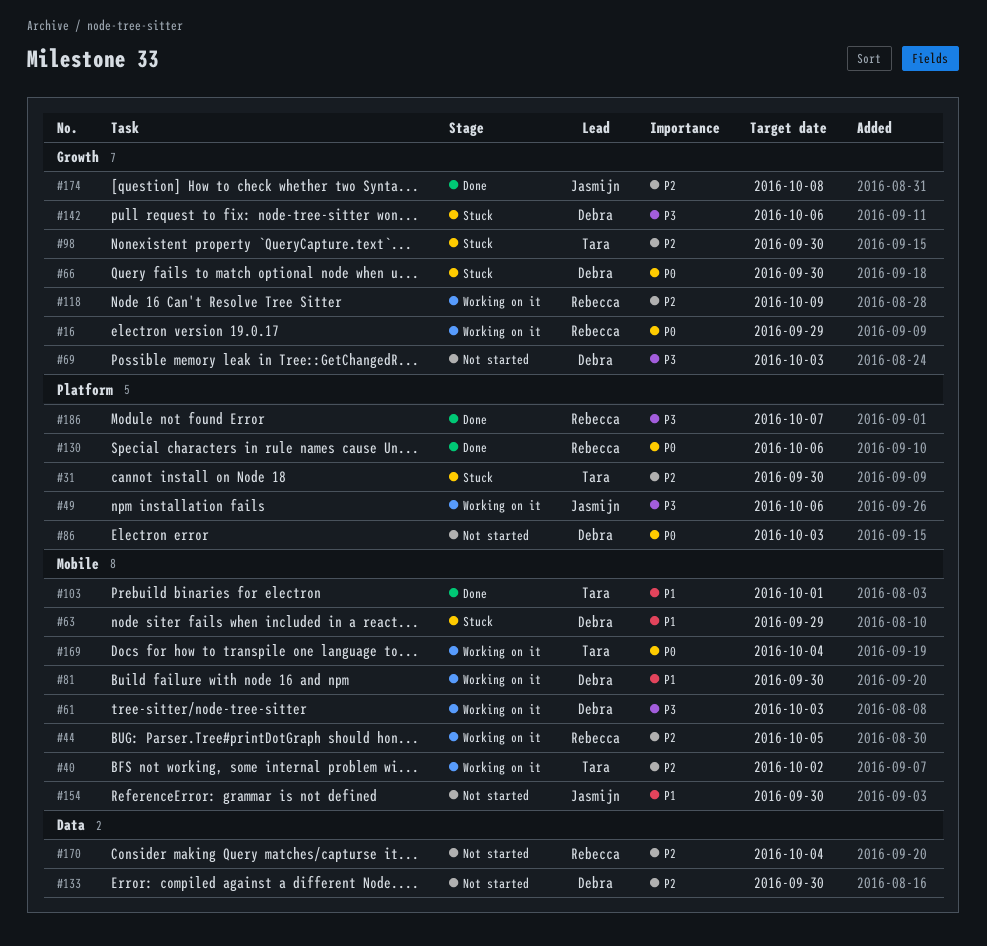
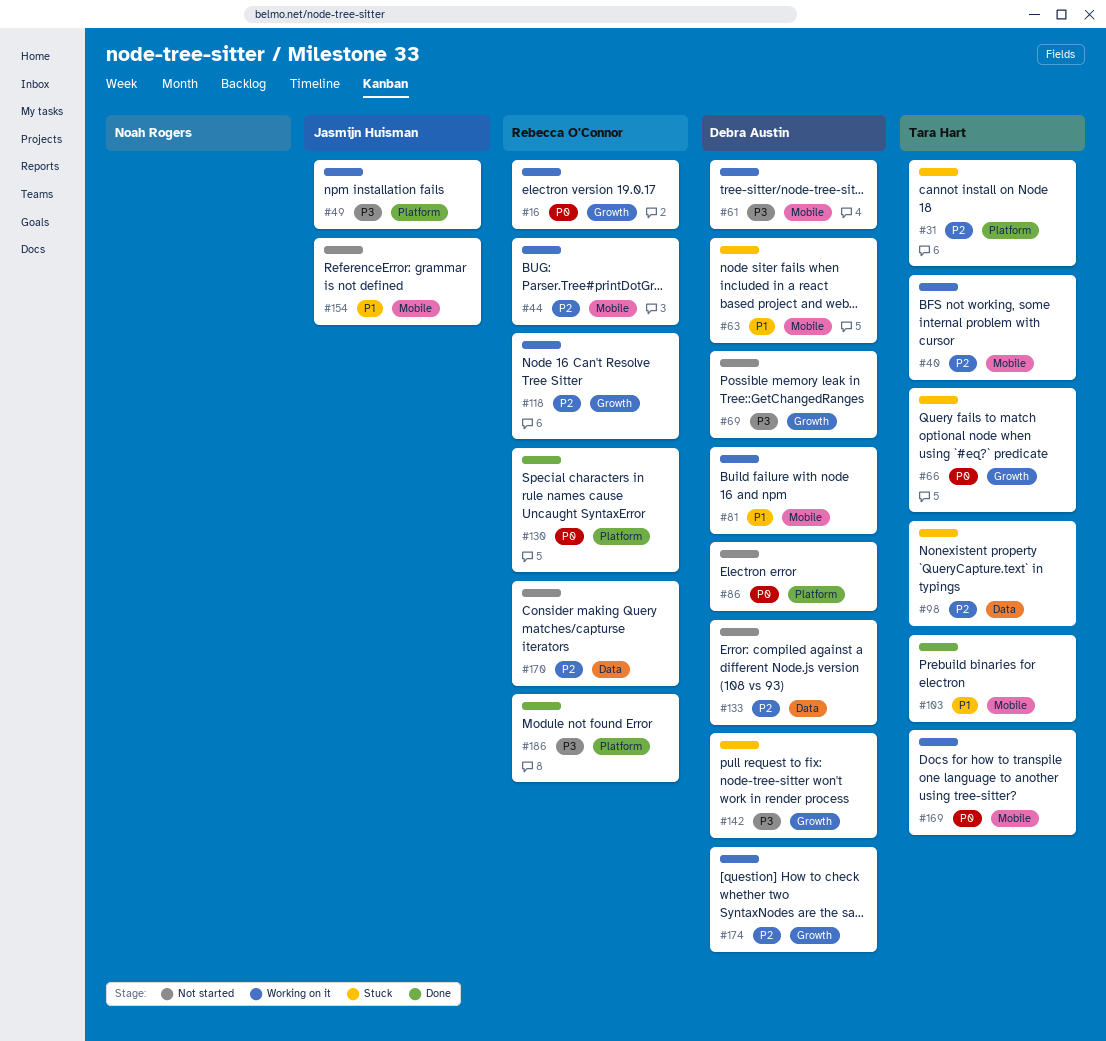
#66, owner: Debra Austin -> Tara Hart
#98, label: Growth -> Data
#174, status: Done -> Working on it
#174, owner: Jasmijn Huisman -> Debra Austin

